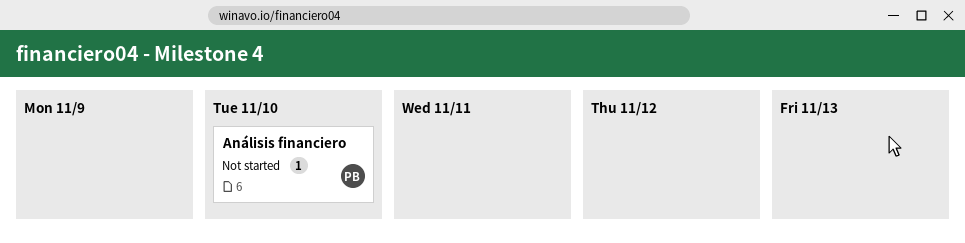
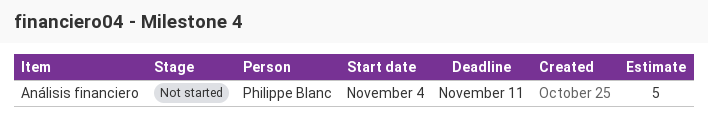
Análisis financiero, estimate: 1 -> 5
Análisis financiero, due: Nov 10 -> Nov 11

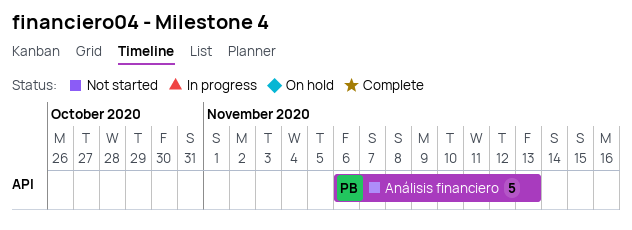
Análisis financiero, start: Nov 4 -> Nov 6
Análisis financiero, due: Nov 11 -> Nov 13

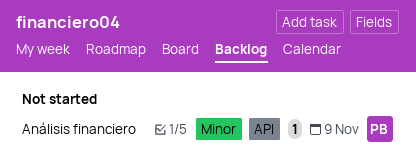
Análisis financiero, estimate: 5 -> 1
Análisis financiero, due: Nov 13 -> Nov 9

